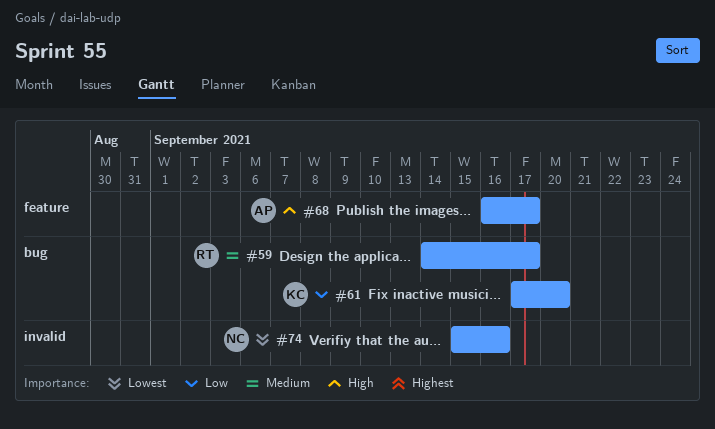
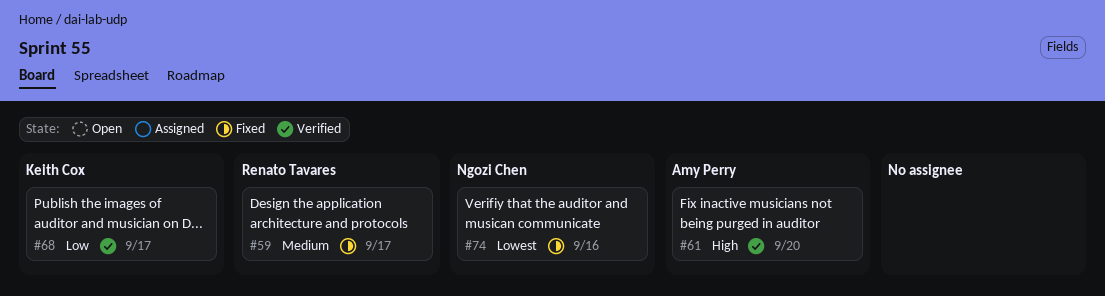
#61, owner: Keith Cox -> Amy Perry
#61, priority: Low -> High
#68, owner: Amy Perry -> Keith Cox
#68, priority: High -> Low

